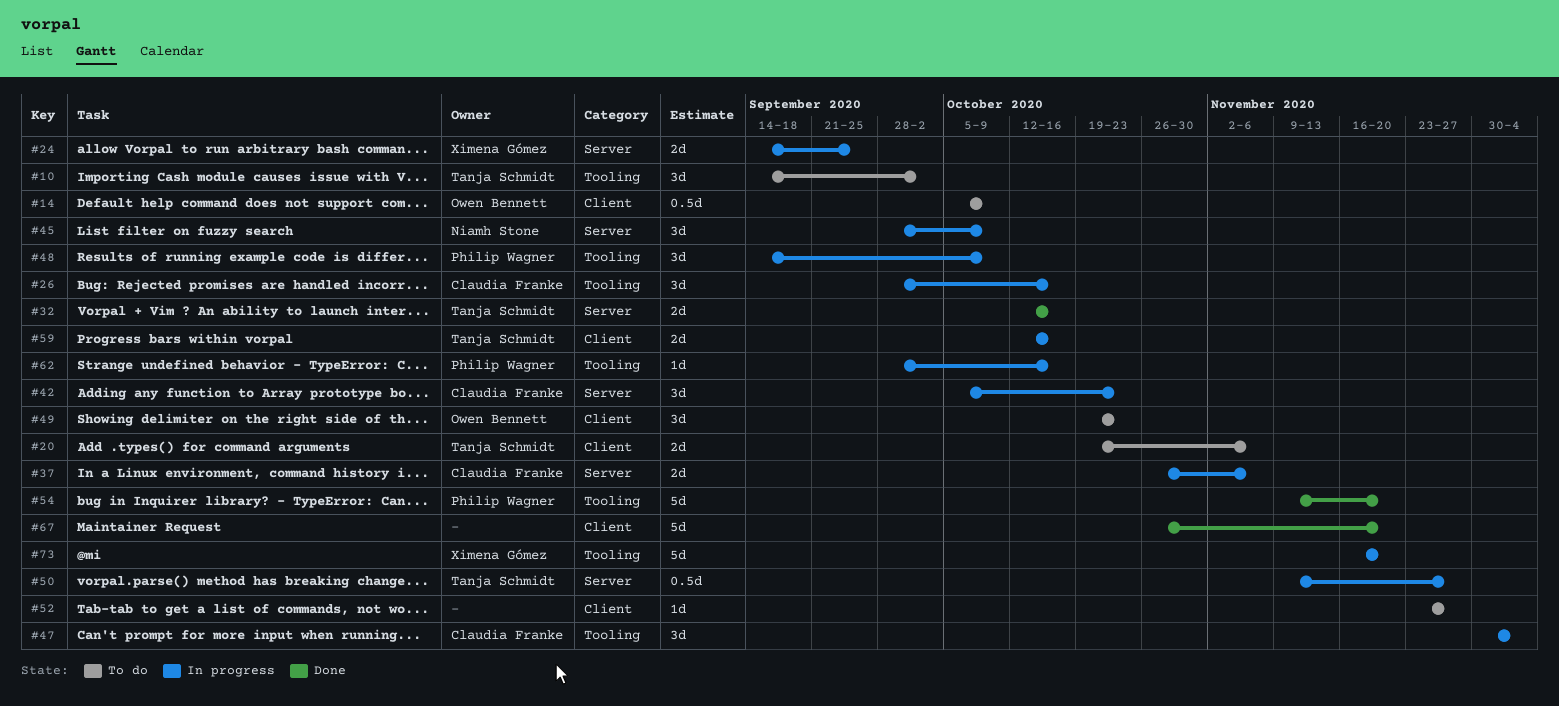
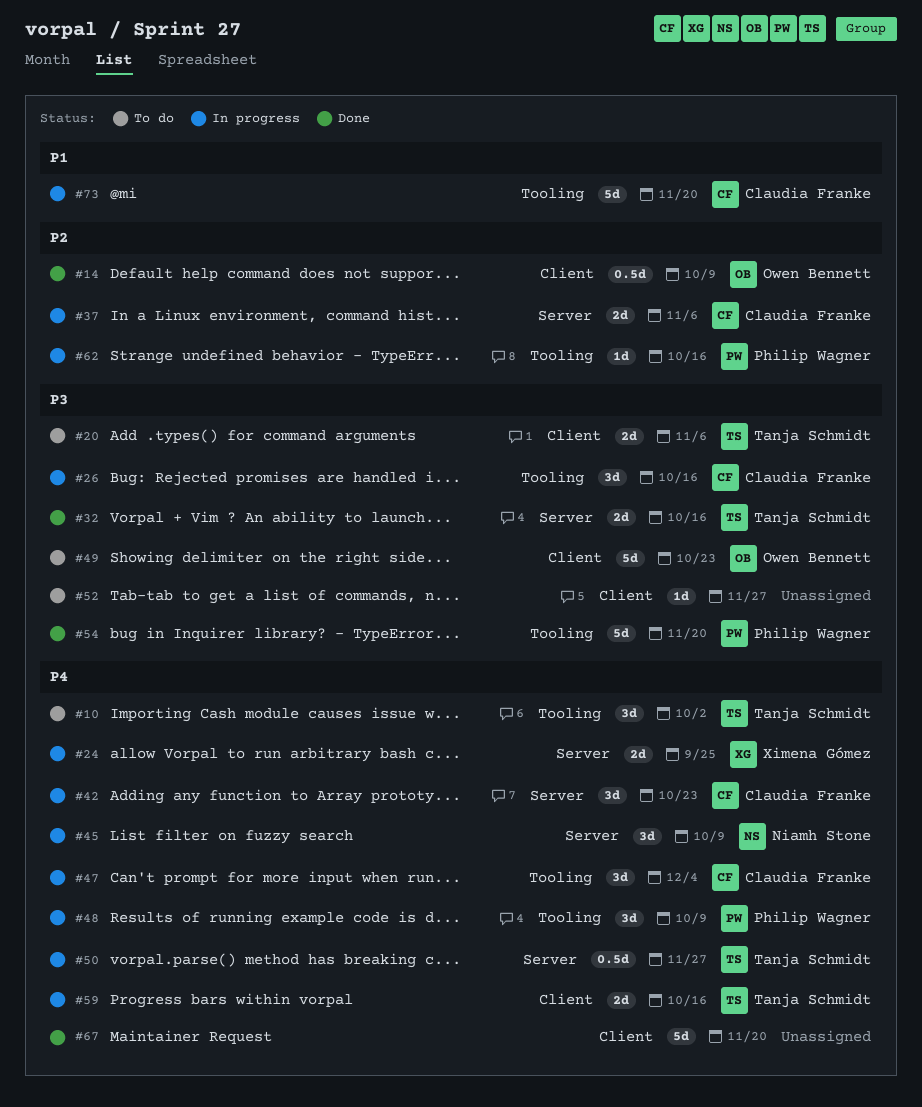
#14, status: To do -> Done
#49, estimate: 3d -> 5d
#73, owner: Ximena Gómez -> Claudia Franke

